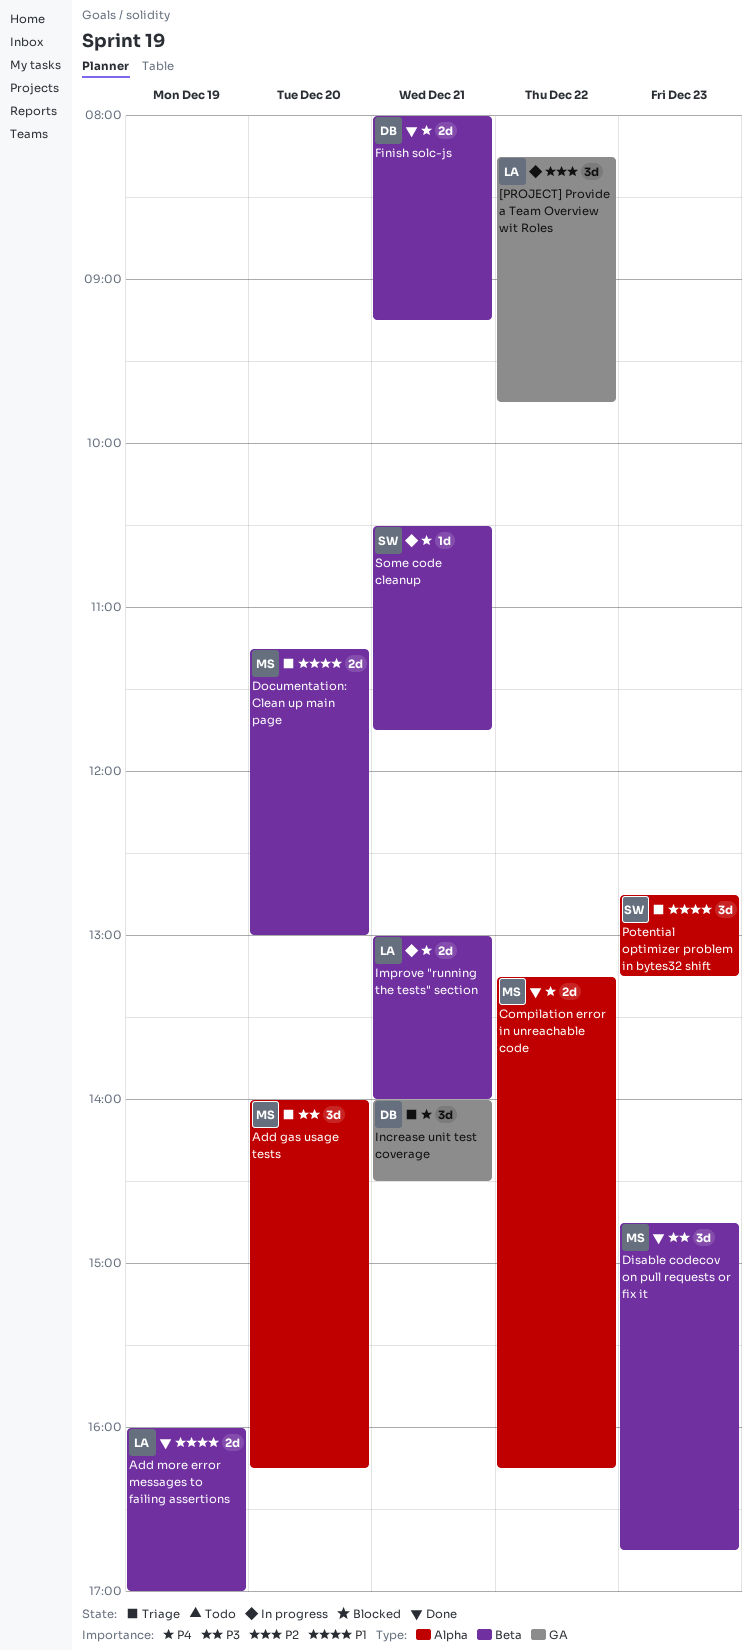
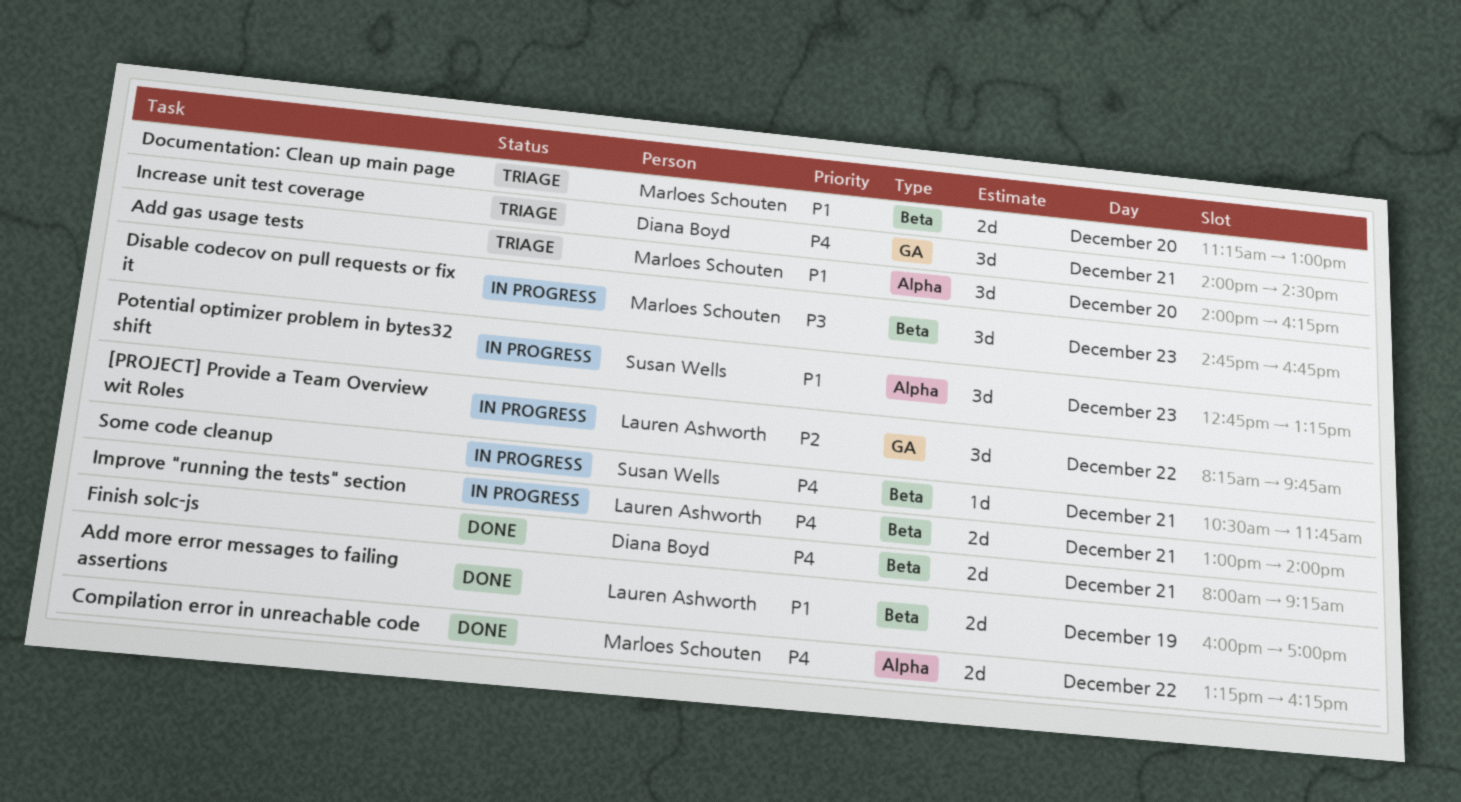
Add gas usage tests, priority: P3 -> P1
Disable codecov on pull requests or fix it, status: Done -> In progress
Potential optimizer problem in bytes32 shift, status: Triage -> In progress

